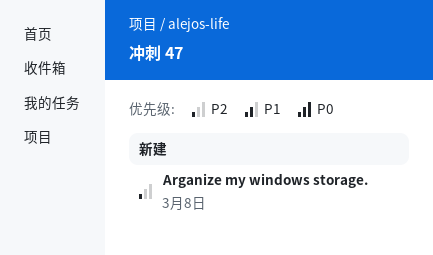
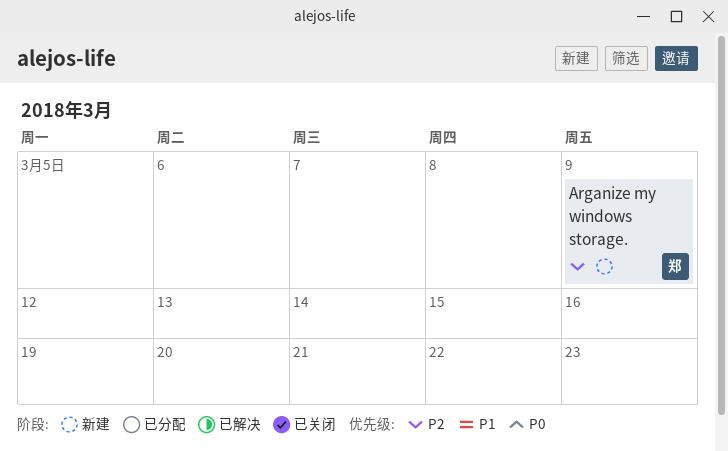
Arganize my windows storage., due: Mar 8 -> Mar 9

